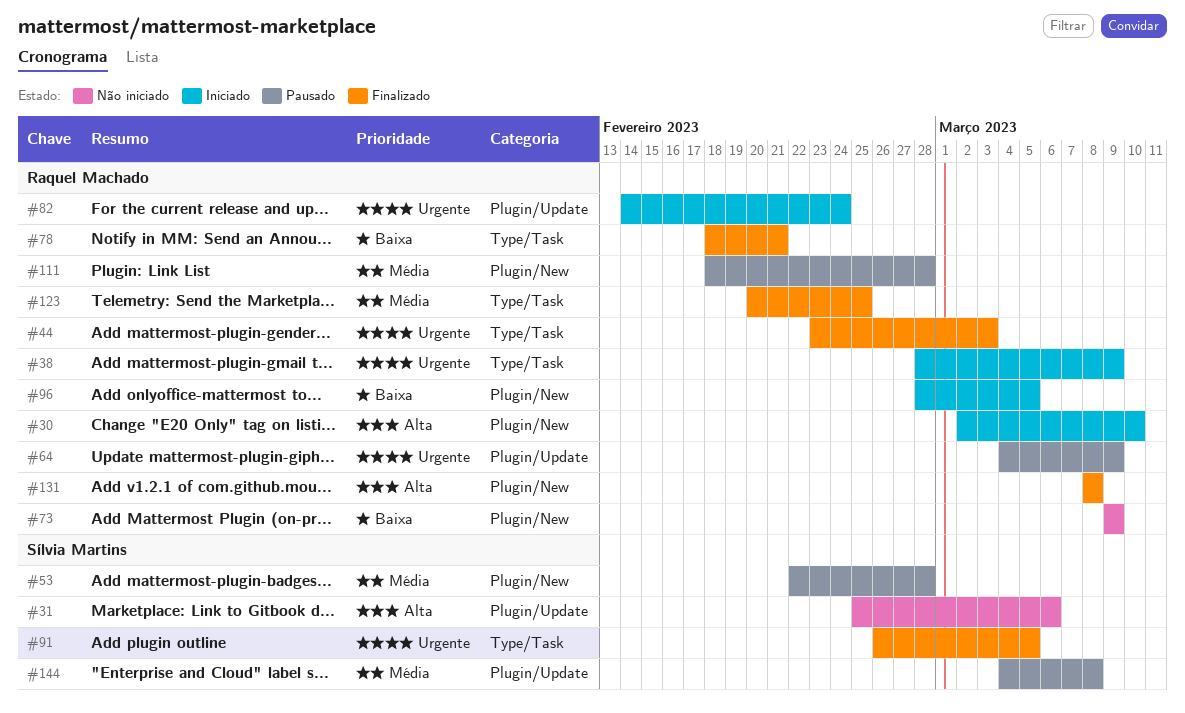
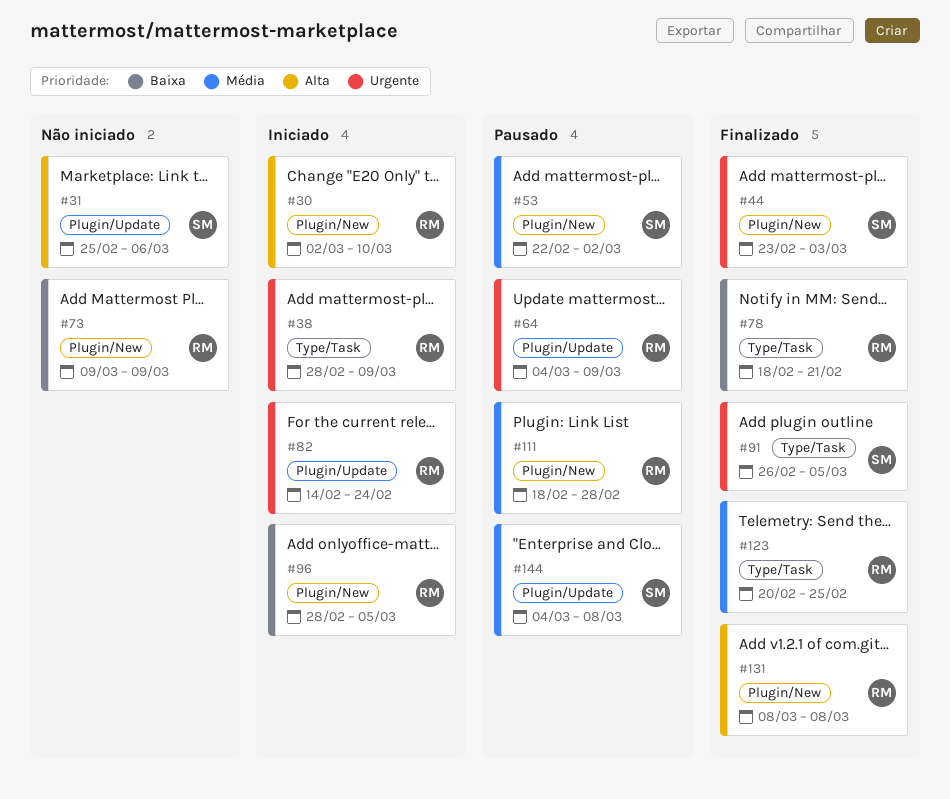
#44, owner: Raquel Machado -> Sílvia Martins
#44, label: Type/Task -> Plugin/New
#53, due: Feb 28 -> Mar 2

